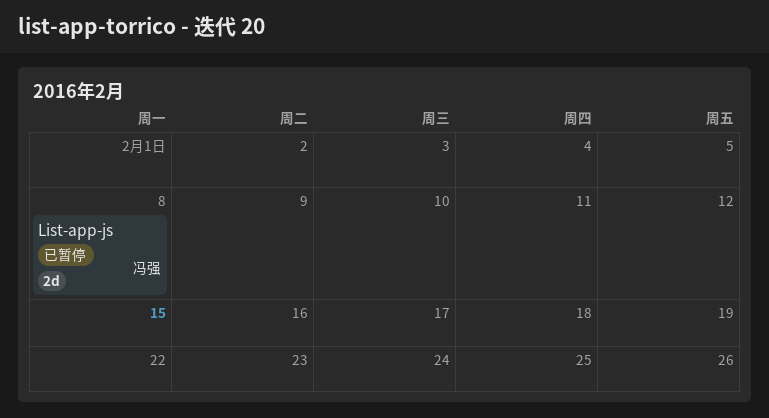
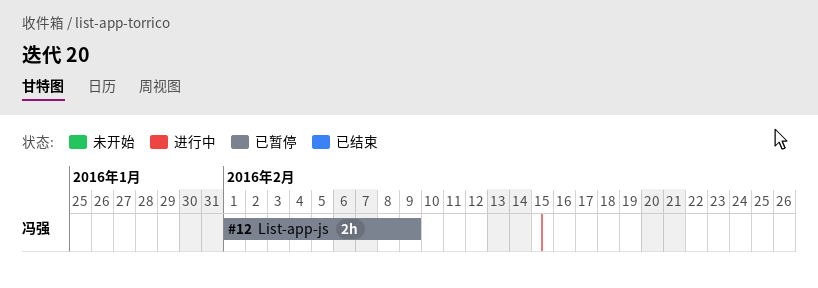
List-app-js, estimate: 2d -> 2h
List-app-js, due: Feb 8 -> Feb 9

